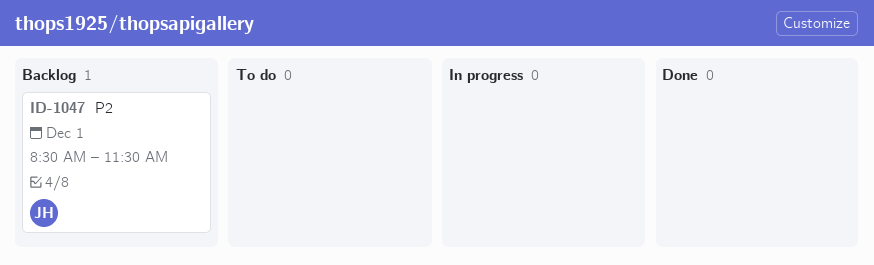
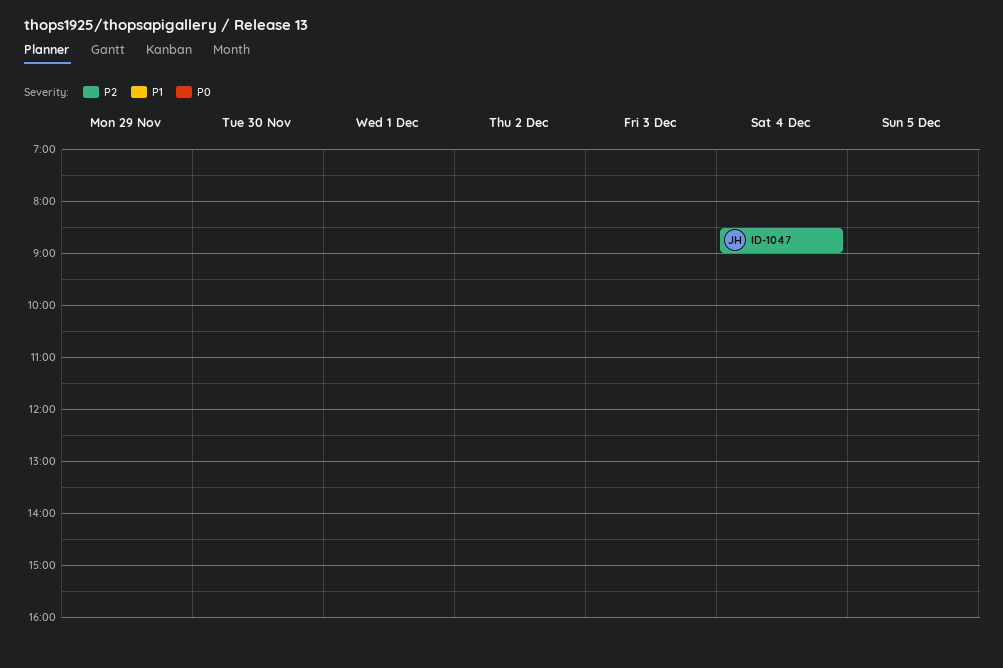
ID-1047, day: Dec 1 -> Dec 4
ID-1047, ends: 11:30 -> 09:00

